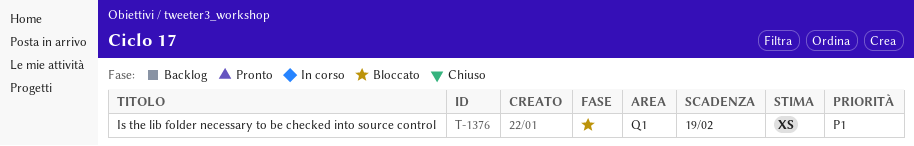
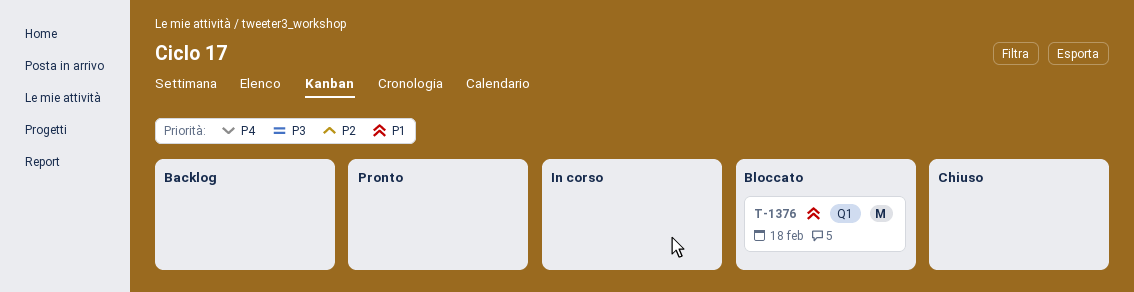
T-1376, estimate: XS -> M
T-1376, due: Feb 19 -> Feb 18

